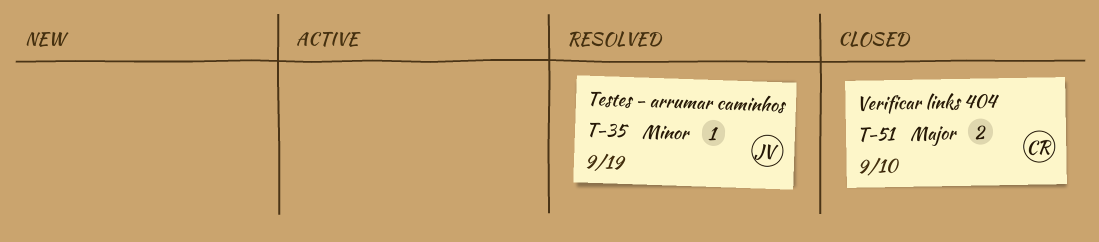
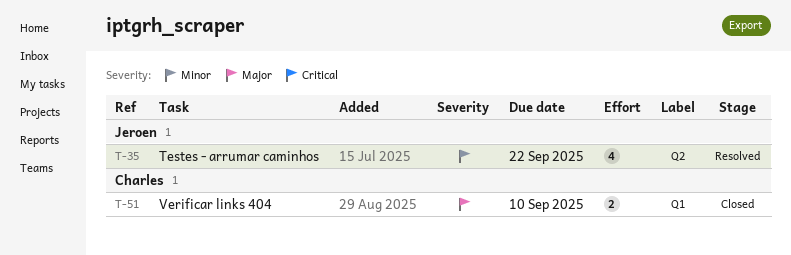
T-35, estimate: 1 -> 4
T-35, due: Sep 19 -> Sep 22

